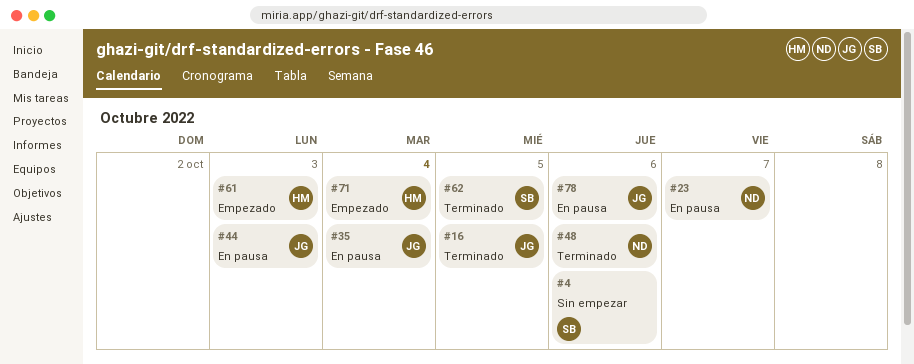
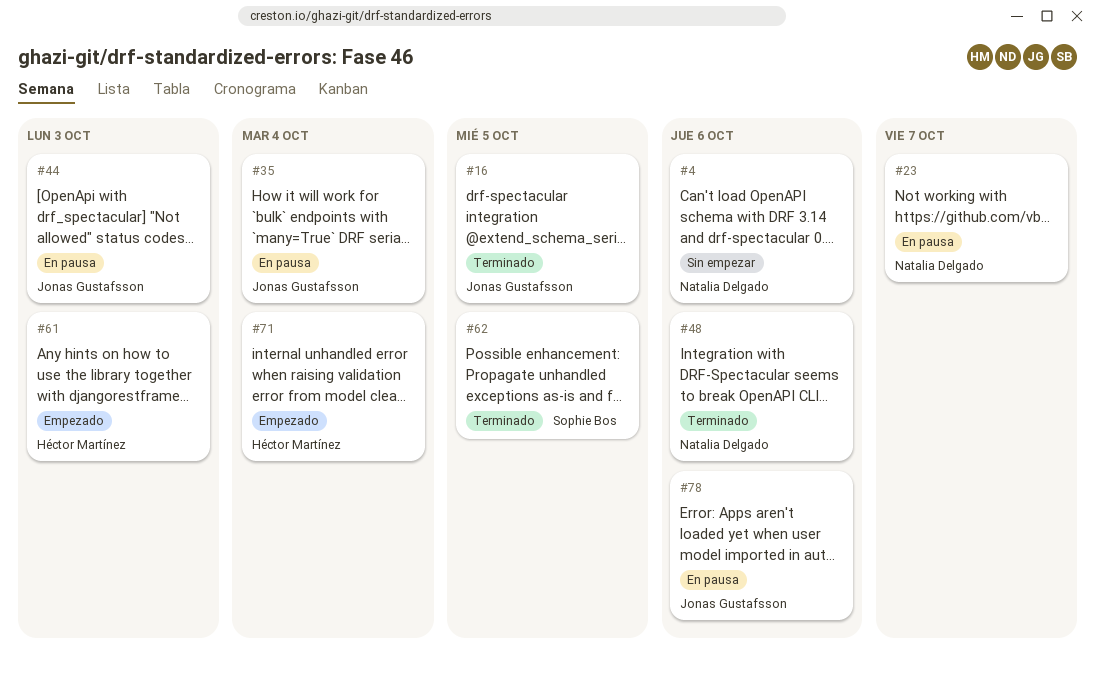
#4, owner: Sophie Bos -> Natalia Delgado

